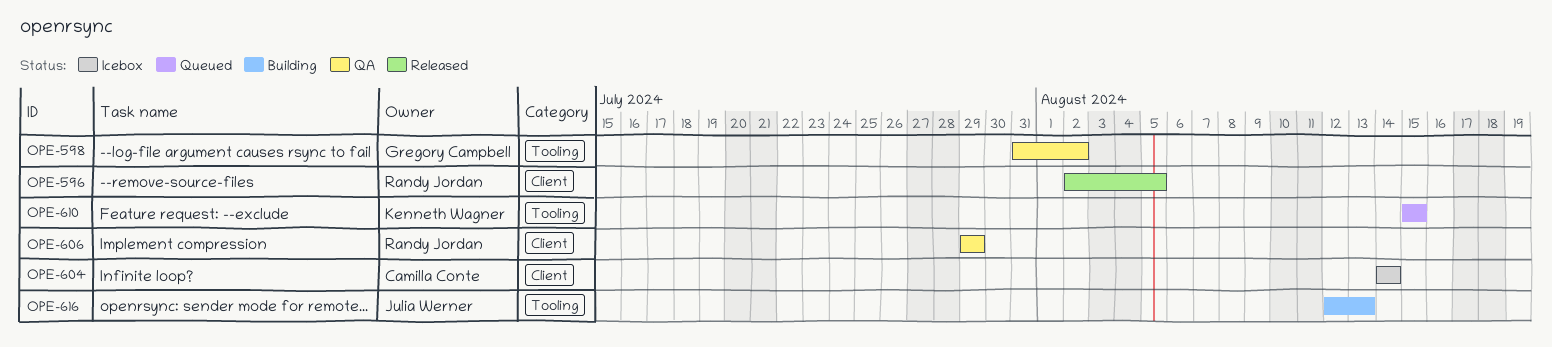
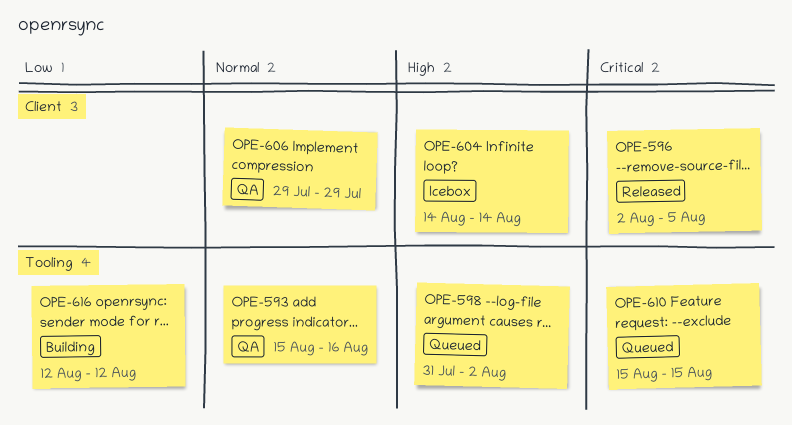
OPE-593: none -> present
OPE-598, status: QA -> Queued
OPE-616, due: Aug 13 -> Aug 12

